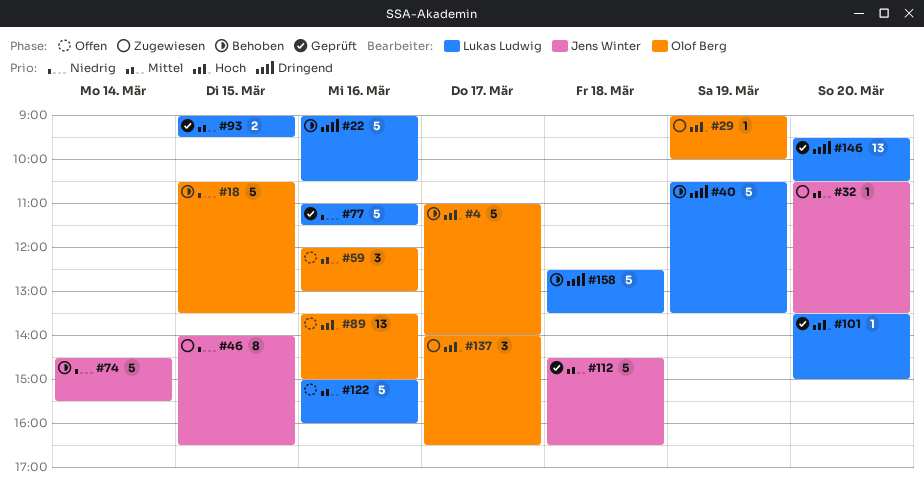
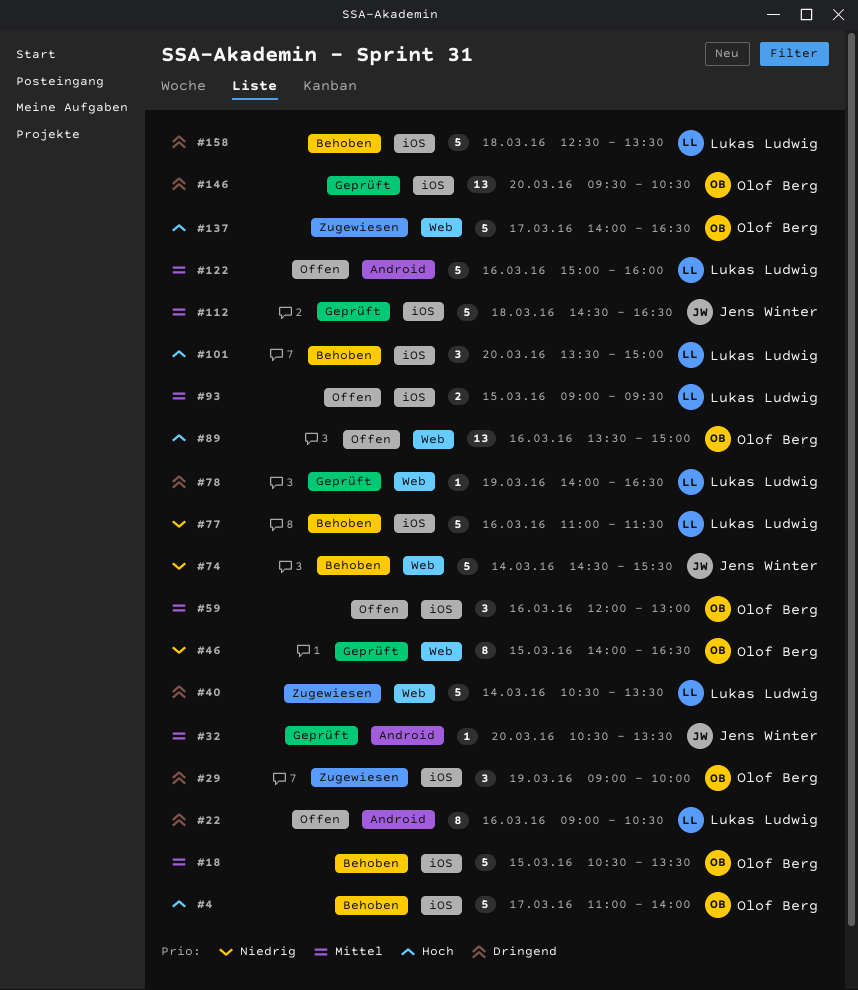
#18, priority: Niedrig -> Mittel
#22, status: Behoben -> Offen
#22, estimate: 5 -> 8
#29, priority: Hoch -> Dringend
#29, estimate: 1 -> 3
#32, status: Zugewiesen -> Geprüft
#40, status: Behoben -> Zugewiesen
#40, day: Mar 19 -> Mar 14
#46, status: Zugewiesen -> Geprüft
#46, owner: Jens Winter -> Olof Berg
#77, status: Geprüft -> Behoben
#78: none -> present
#93, status: Geprüft -> Offen
#101, status: Geprüft -> Behoben
#101, estimate: 1 -> 3
#137, estimate: 3 -> 5
#146, owner: Lukas Ludwig -> Olof Berg

